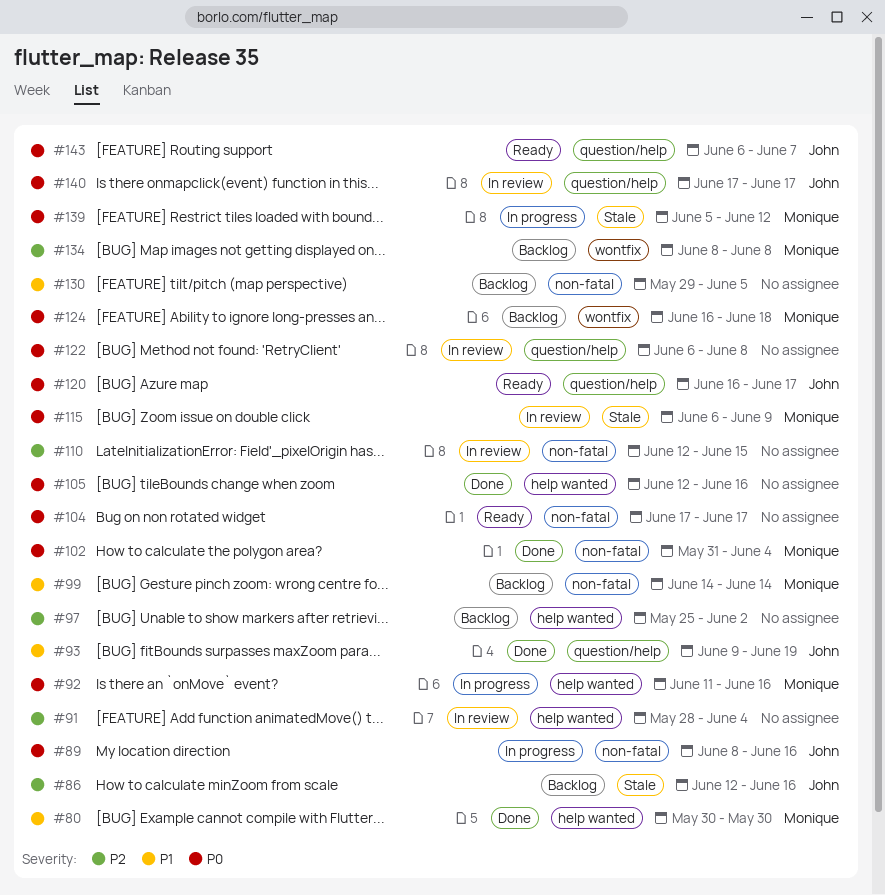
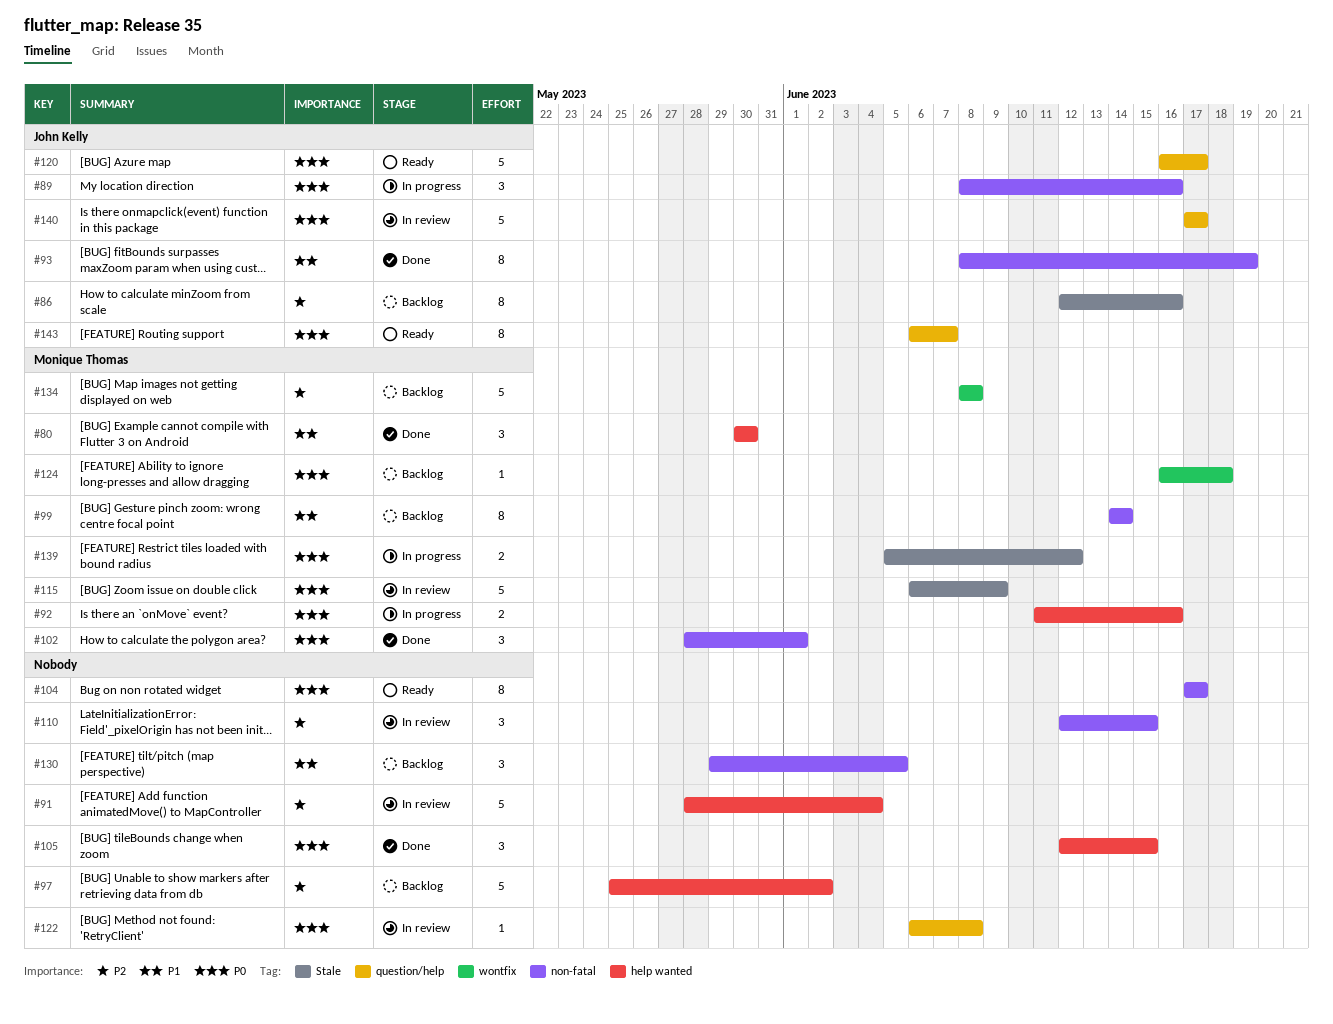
#93, label: question/help -> non-fatal
#93, start: Jun 9 -> Jun 8
#102, start: May 31 -> May 28
#102, due: Jun 4 -> Jun 1
#105, due: Jun 16 -> Jun 15

